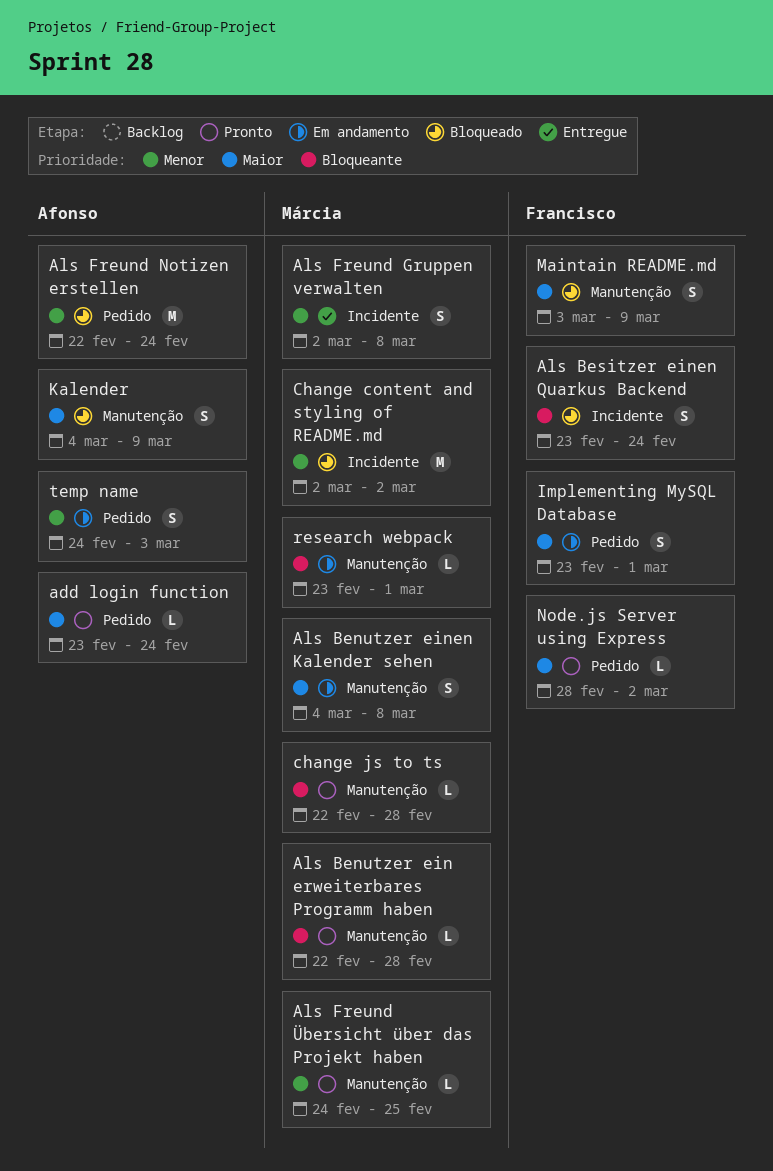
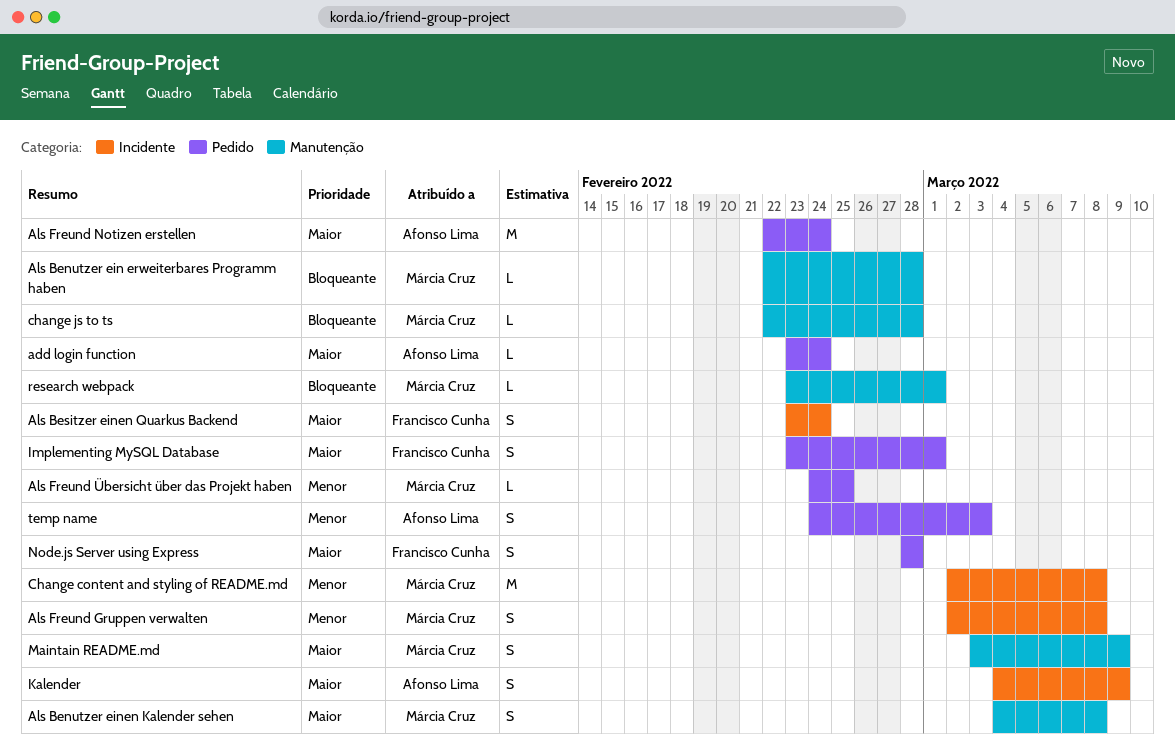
Als Besitzer einen Quarkus Backend, priority: Bloqueante -> Maior
Als Freund Notizen erstellen, priority: Menor -> Maior
Als Freund Übersicht über das Projekt haben, label: Manutenção -> Pedido
Change content and styling of README.md, due: Mar 2 -> Mar 8
Kalender, label: Manutenção -> Incidente
Maintain README.md, owner: Francisco Cunha -> Márcia Cruz
Node.js Server using Express, estimate: L -> S
Node.js Server using Express, due: Mar 2 -> Feb 28

